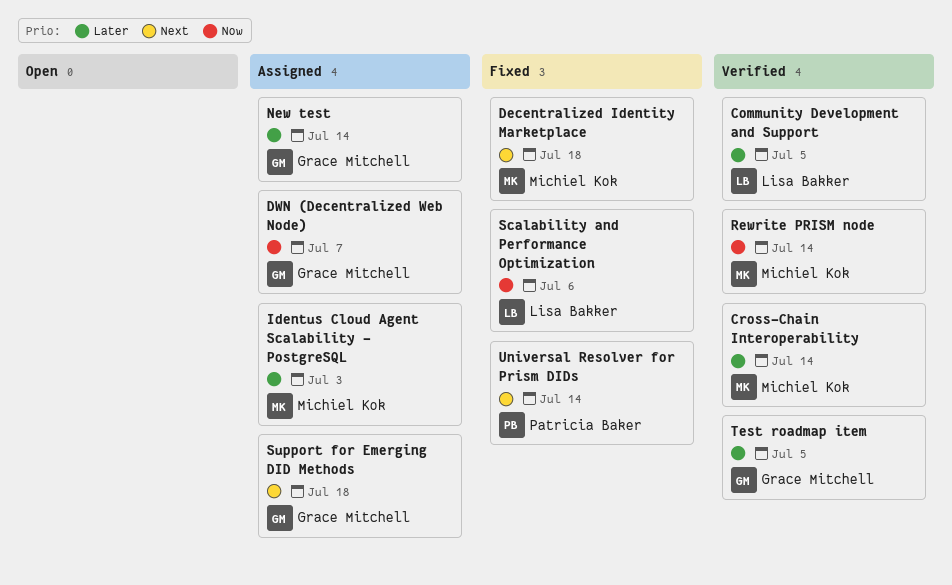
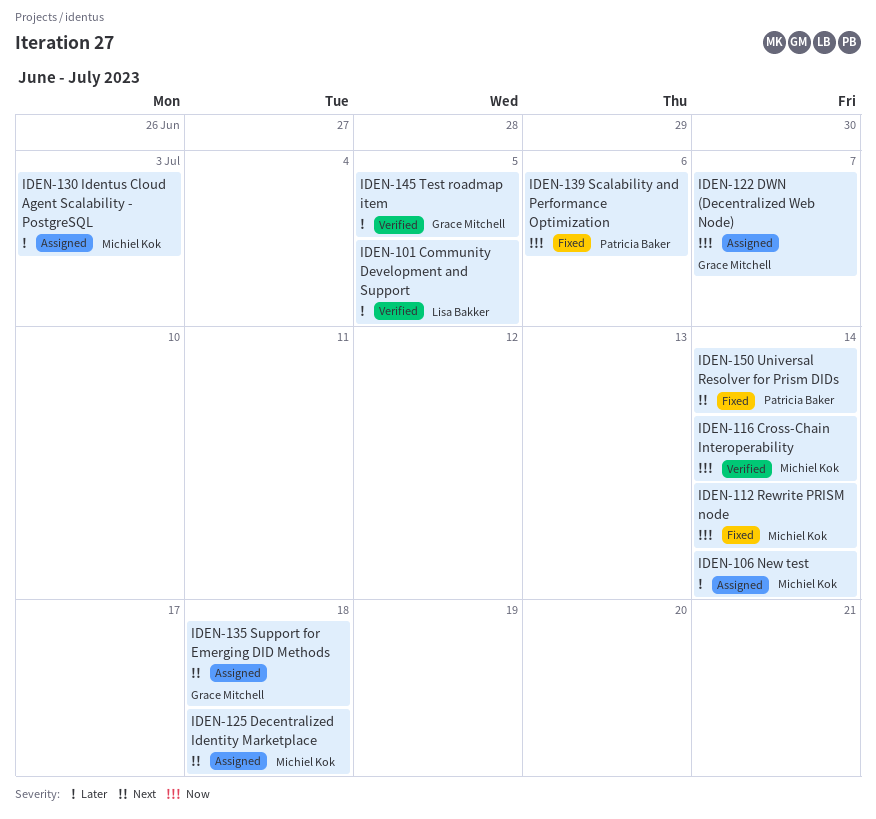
Cross-Chain Interoperability, priority: Later -> Now
Decentralized Identity Marketplace, status: Fixed -> Assigned
New test, owner: Grace Mitchell -> Michiel Kok
Rewrite PRISM node, status: Verified -> Fixed
Scalability and Performance Optimization, owner: Lisa Bakker -> Patricia Baker

